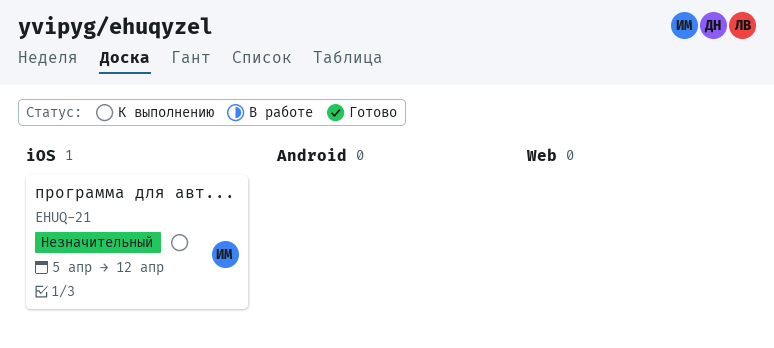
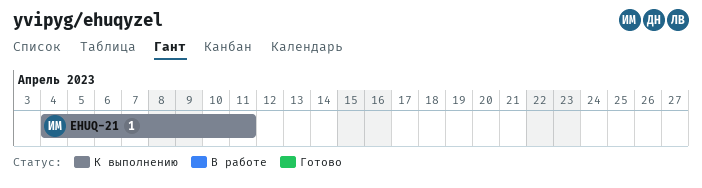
EHUQ-21, start: Apr 5 -> Apr 4
EHUQ-21, due: Apr 12 -> Apr 11

